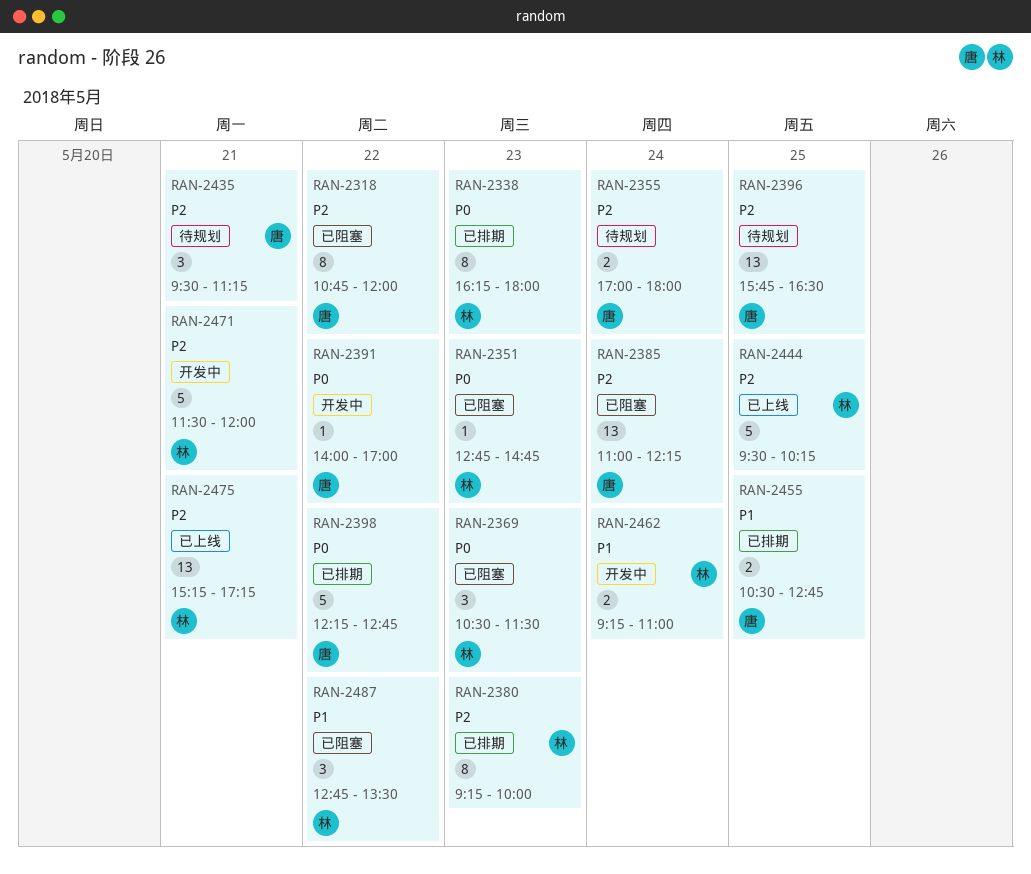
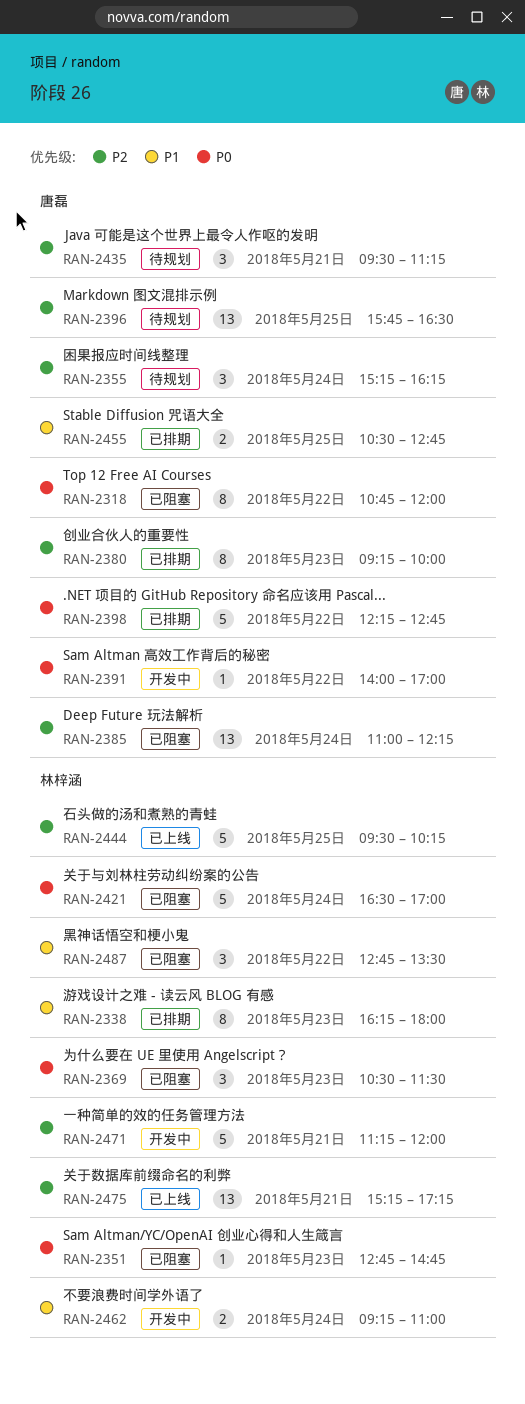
RAN-2318, priority: P2 -> P0
RAN-2338, priority: P0 -> P1
RAN-2355, estimate: 2 -> 3
RAN-2355, begins: 17:00 -> 15:15
RAN-2355, ends: 18:00 -> 16:15
RAN-2380, owner: 林梓涵 -> 唐磊
RAN-2421: none -> present
RAN-2471, begins: 11:30 -> 11:15

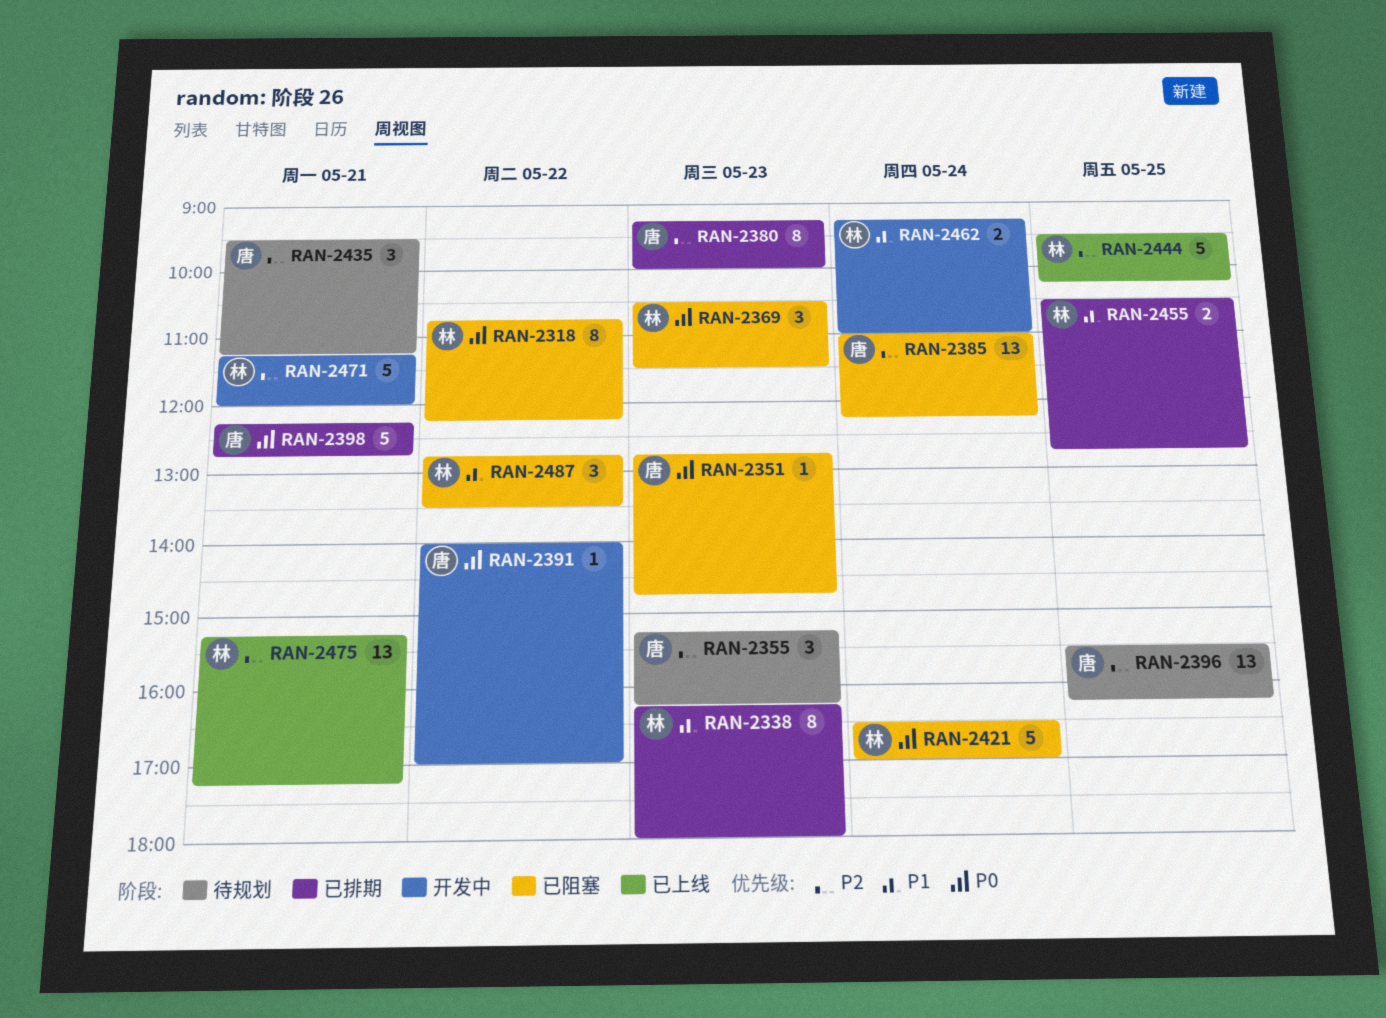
RAN-2318, owner: 唐磊 -> 林梓涵
RAN-2318, ends: 12:00 -> 12:15
RAN-2351, owner: 林梓涵 -> 唐磊
RAN-2355, day: May 24 -> May 23
RAN-2396, begins: 15:45 -> 15:30
RAN-2396, ends: 16:30 -> 16:15
RAN-2398, day: May 22 -> May 21
RAN-2455, owner: 唐磊 -> 林梓涵

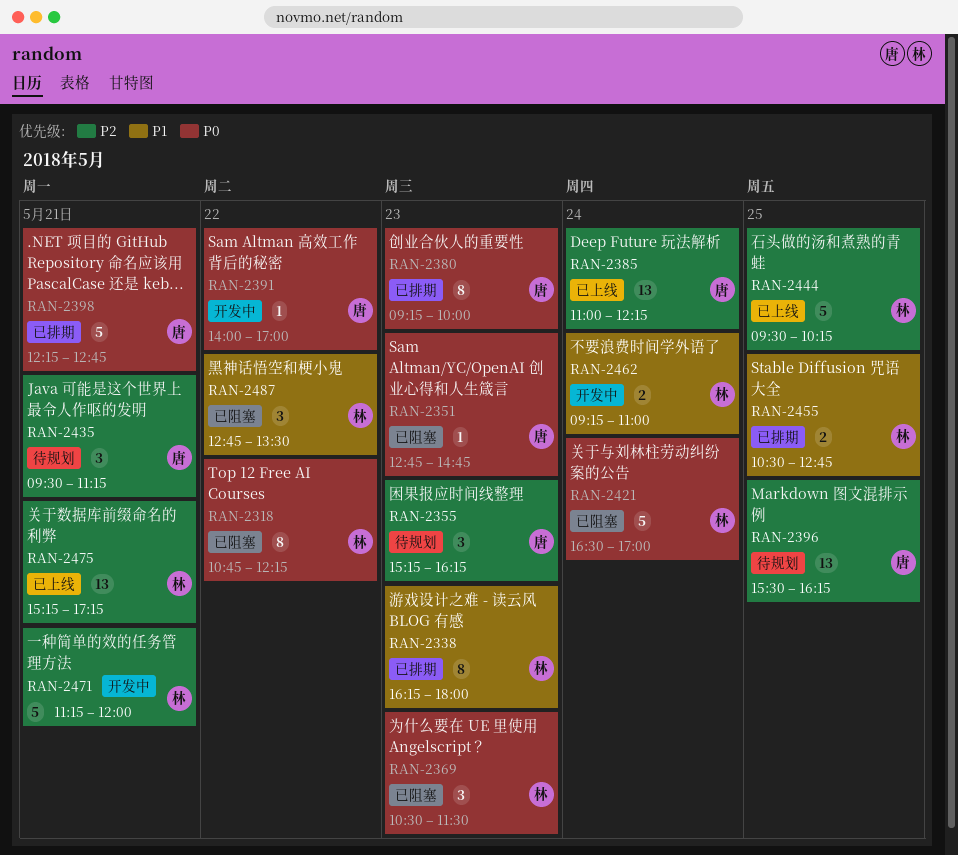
RAN-2380, priority: P2 -> P0
RAN-2385, status: 已阻塞 -> 已上线

